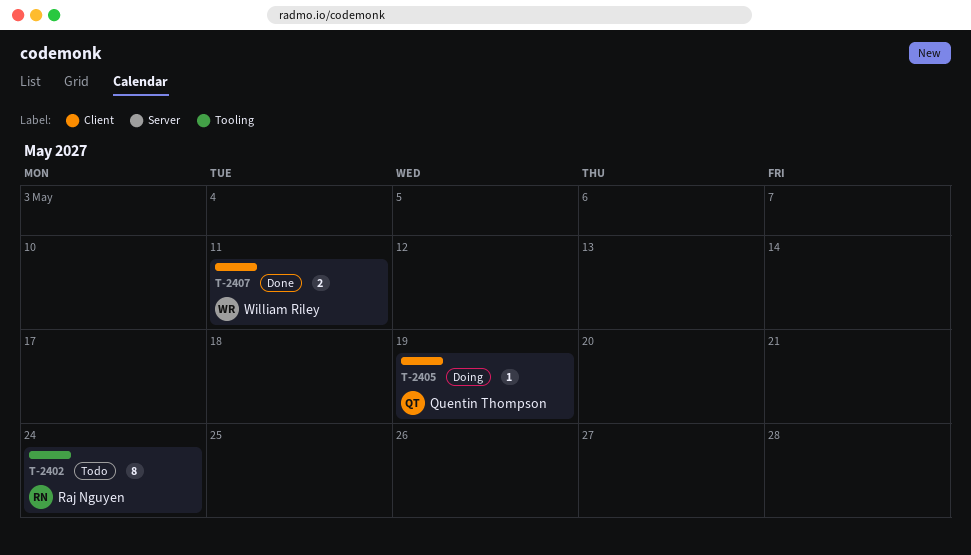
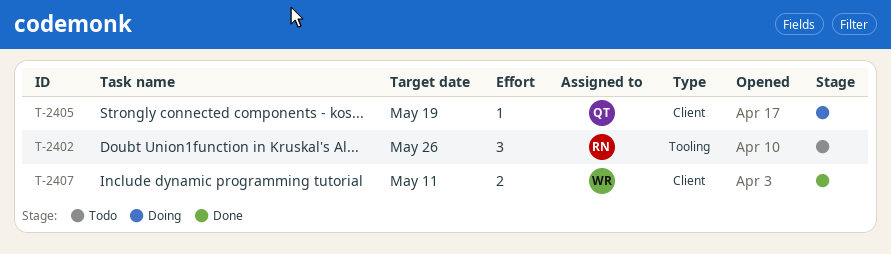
T-2402, estimate: 8 -> 3
T-2402, due: May 24 -> May 26

